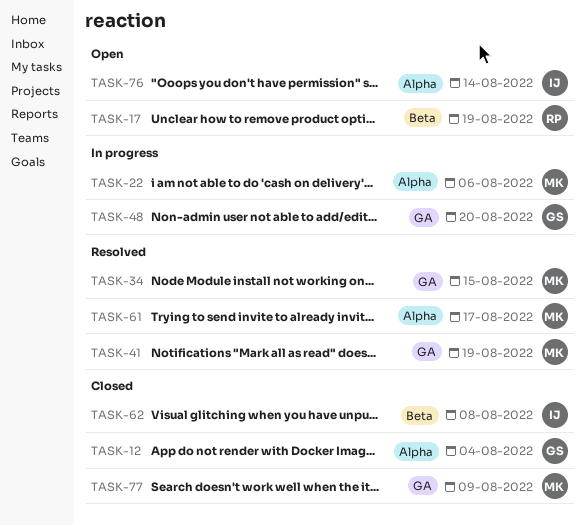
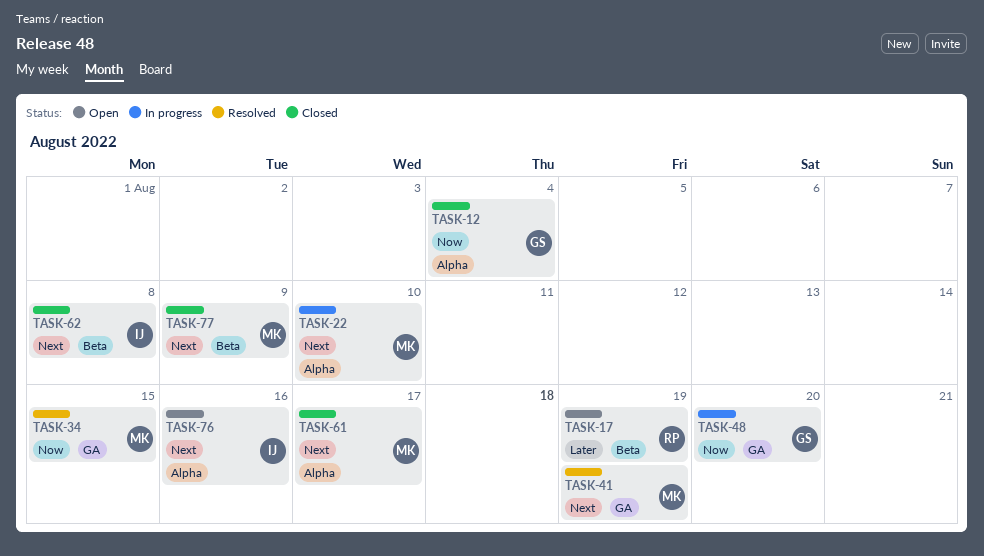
TASK-22, due: Aug 6 -> Aug 10
TASK-61, status: Resolved -> Closed
TASK-76, due: Aug 14 -> Aug 16
TASK-77, label: GA -> Beta

